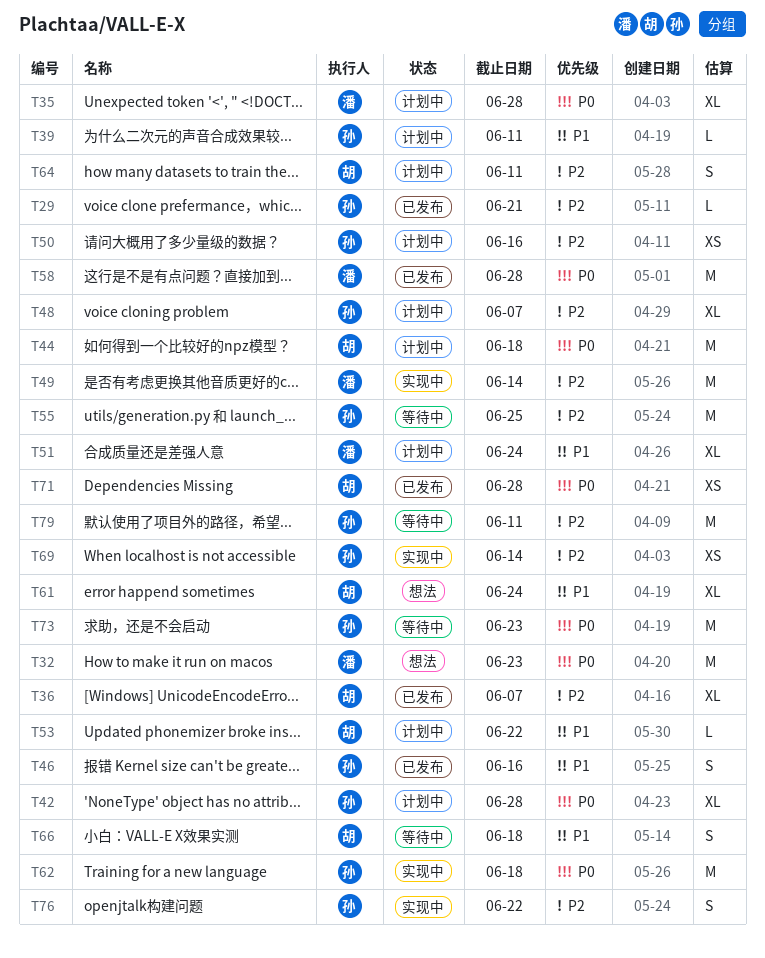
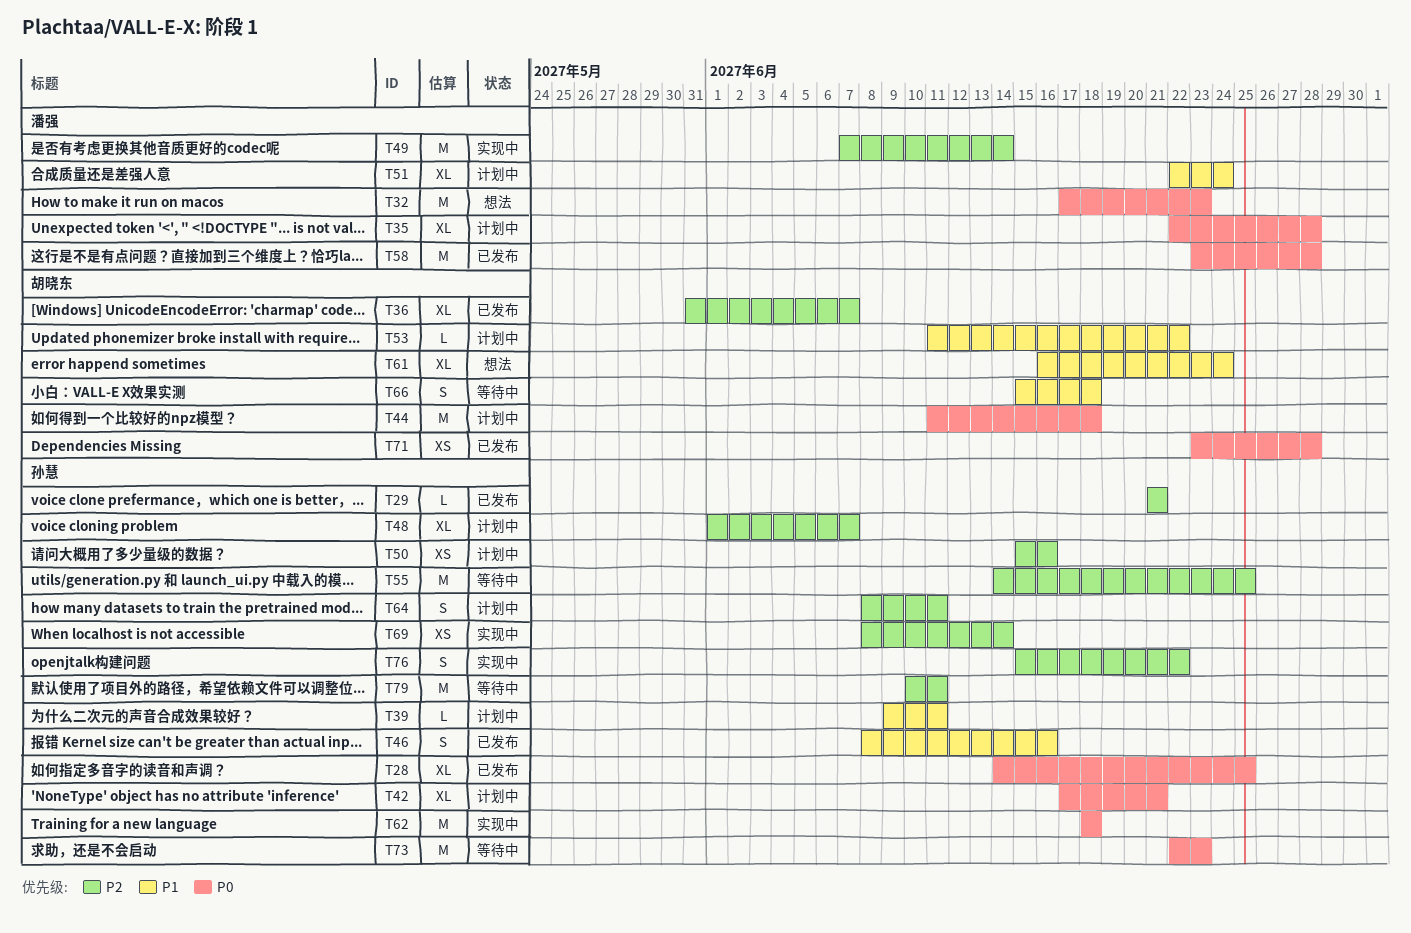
T28: none -> present
T42, due: Jun 28 -> Jun 21
T64, owner: 胡晓东 -> 孙慧

